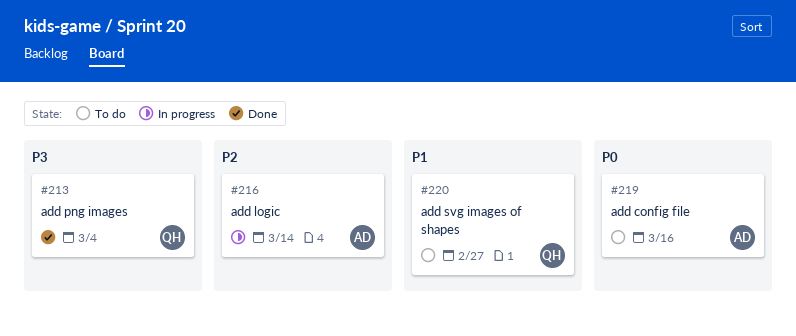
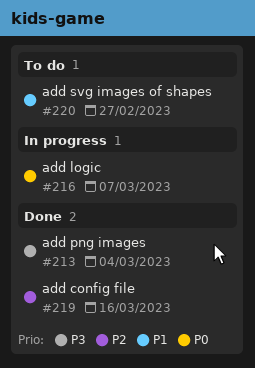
#216, priority: P2 -> P0
#216, due: Mar 14 -> Mar 7
#219, status: To do -> Done
#219, priority: P0 -> P2

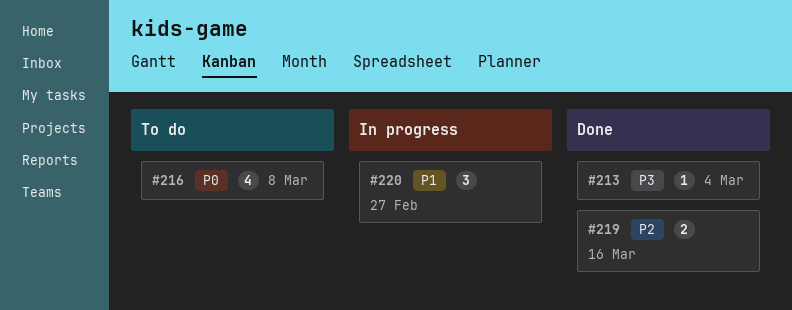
#216, status: In progress -> To do
#216, due: Mar 7 -> Mar 8
#220, status: To do -> In progress

